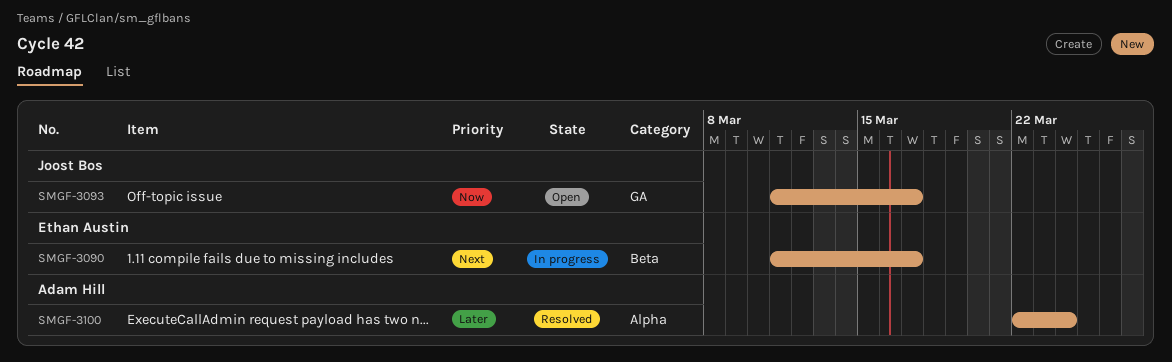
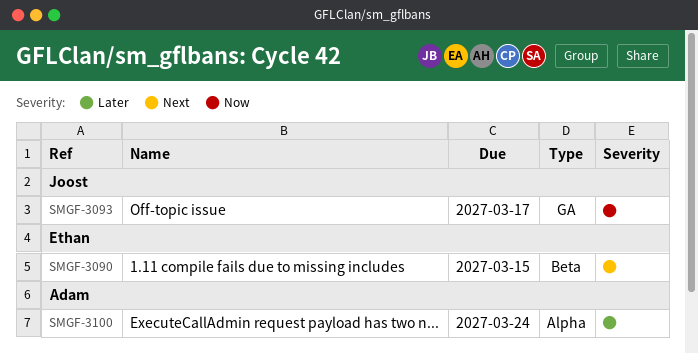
SMGF-3090, due: Mar 17 -> Mar 15

